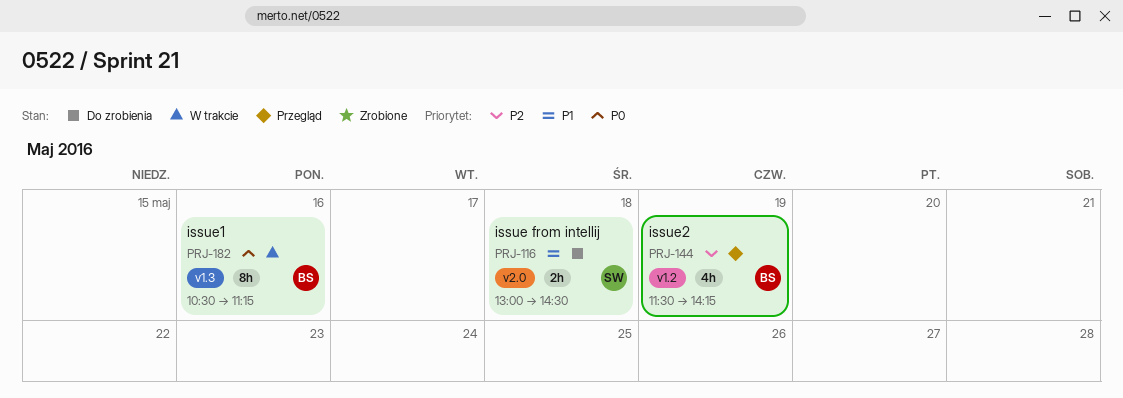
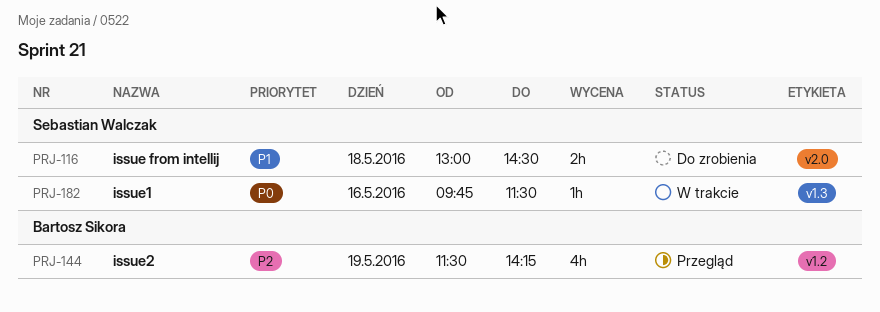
PRJ-182, owner: Bartosz Sikora -> Sebastian Walczak
PRJ-182, estimate: 8h -> 1h
PRJ-182, begins: 10:30 -> 09:45
PRJ-182, ends: 11:15 -> 11:30

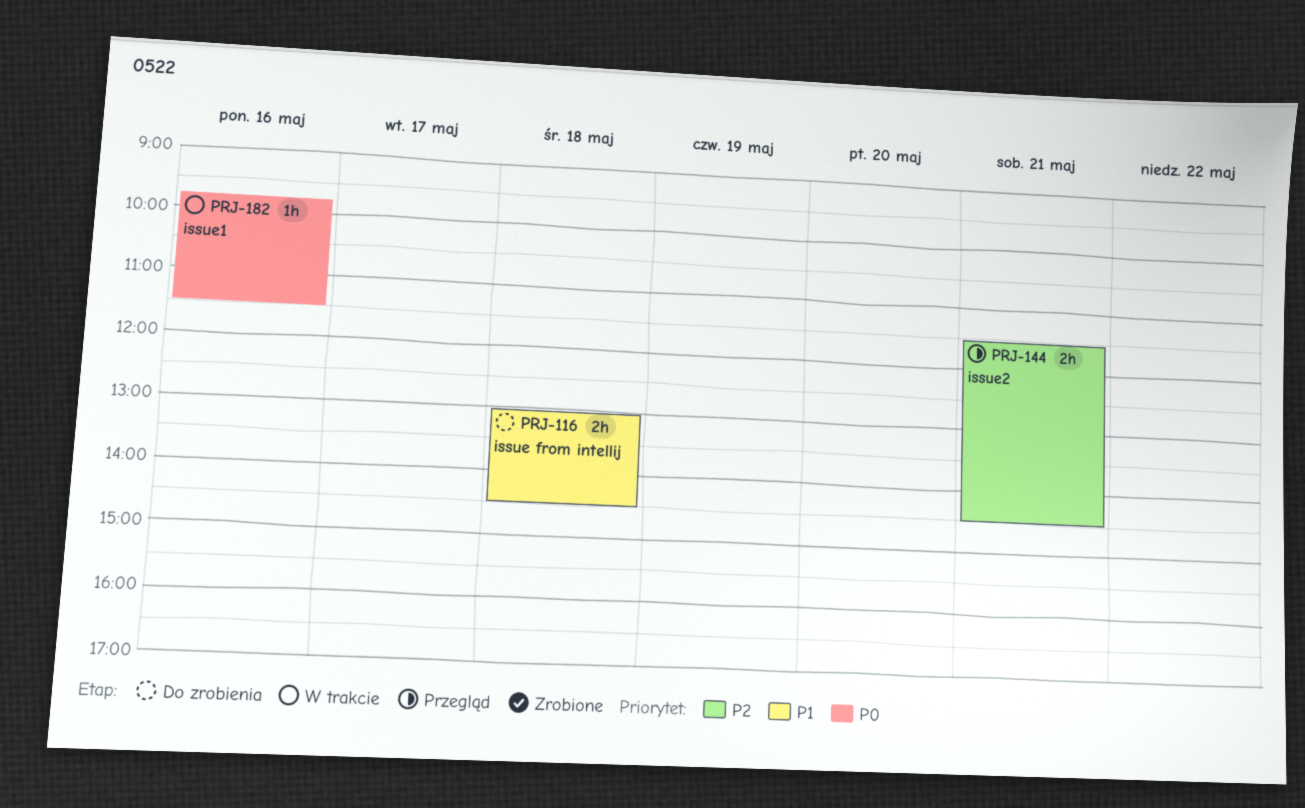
PRJ-144, estimate: 4h -> 2h
PRJ-144, day: May 19 -> May 21
PRJ-144, ends: 14:15 -> 14:30

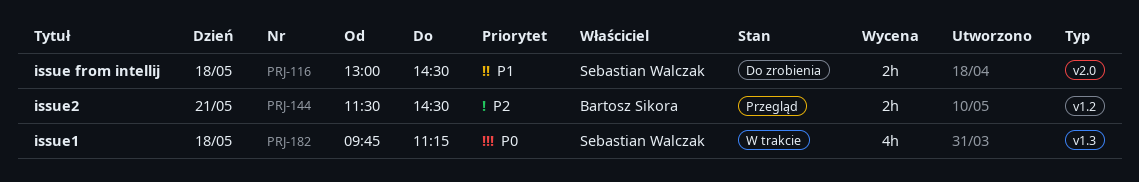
PRJ-182, estimate: 1h -> 4h
PRJ-182, day: May 16 -> May 18
PRJ-182, ends: 11:30 -> 11:15

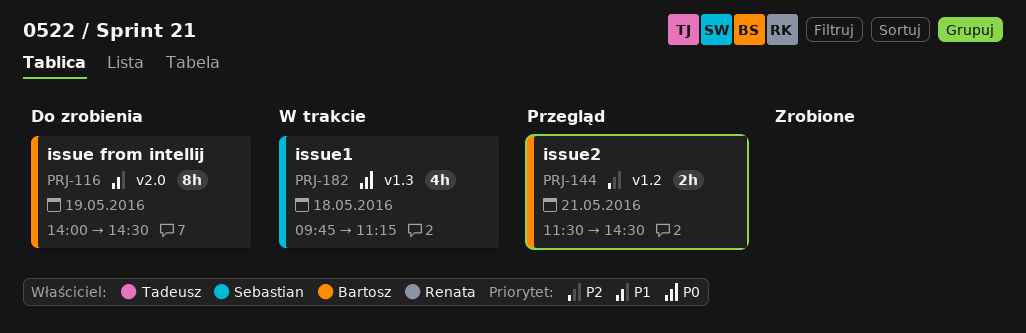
PRJ-116, owner: Sebastian Walczak -> Bartosz Sikora
PRJ-116, estimate: 2h -> 8h
PRJ-116, day: May 18 -> May 19
PRJ-116, begins: 13:00 -> 14:00

